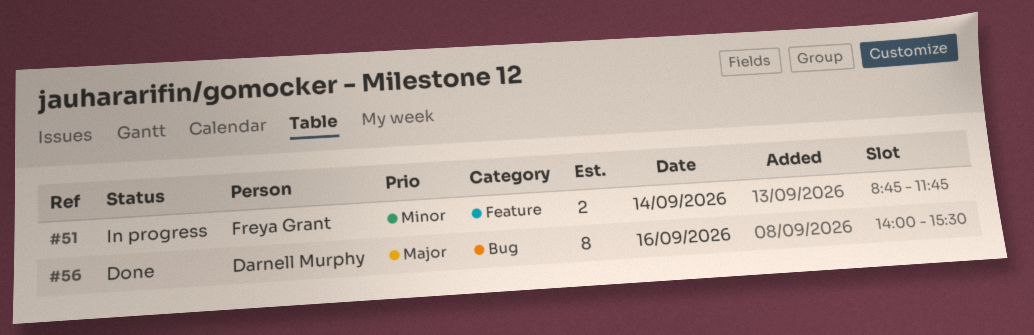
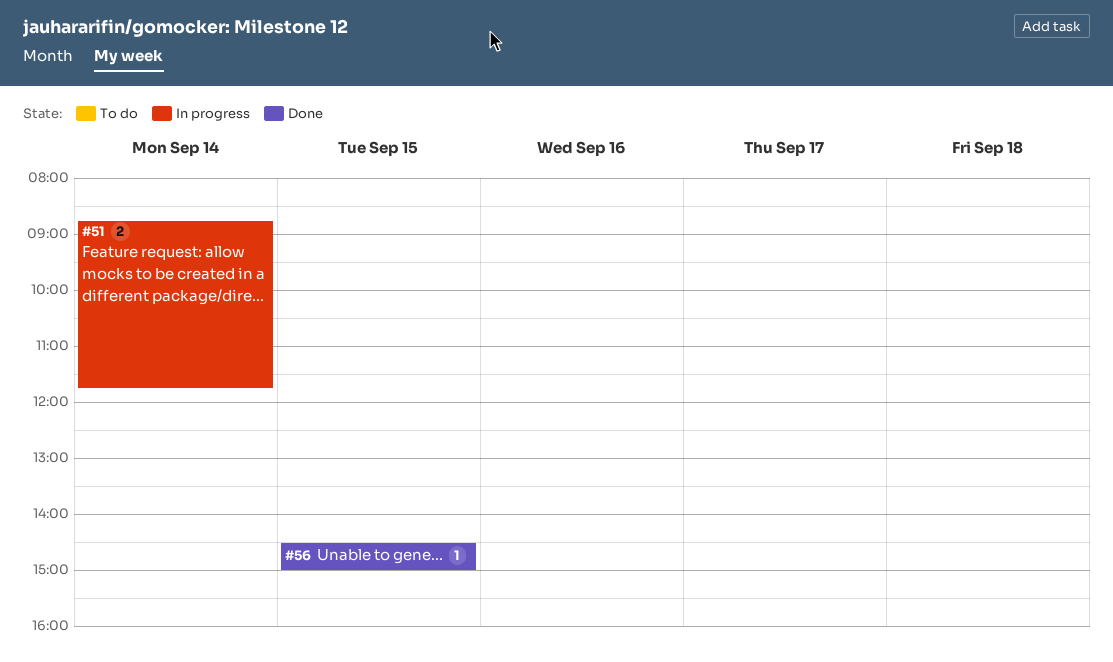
#56, estimate: 8 -> 1
#56, day: Sep 16 -> Sep 15
#56, begins: 14:00 -> 14:30
#56, ends: 15:30 -> 15:00

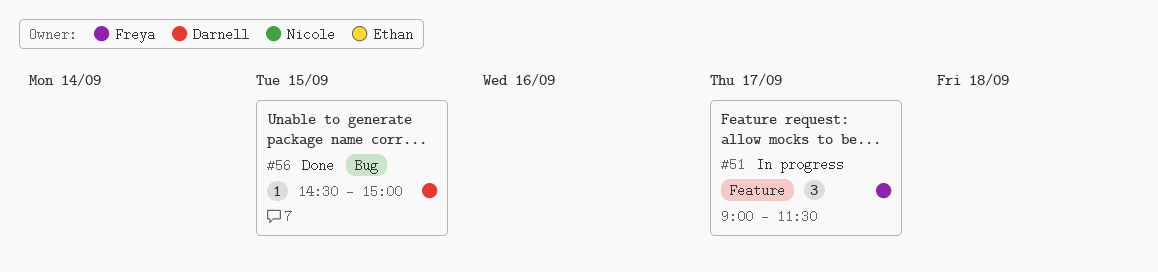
#51, estimate: 2 -> 3
#51, day: Sep 14 -> Sep 17
#51, begins: 08:45 -> 09:00
#51, ends: 11:45 -> 11:30

